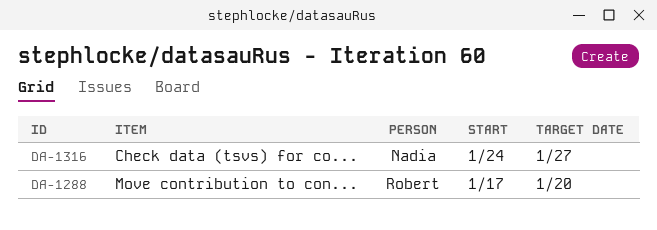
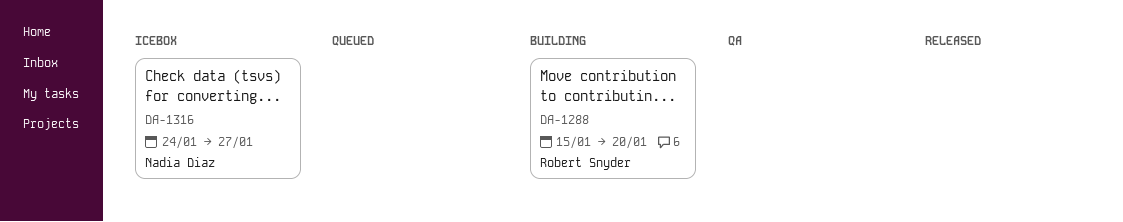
DA-1288, start: Jan 17 -> Jan 15

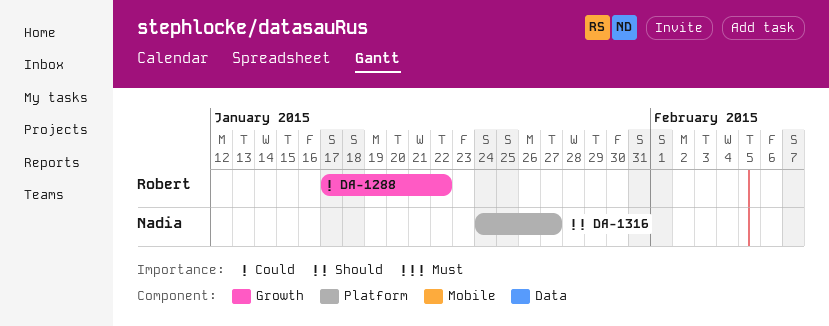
DA-1288, start: Jan 15 -> Jan 17
DA-1288, due: Jan 20 -> Jan 22

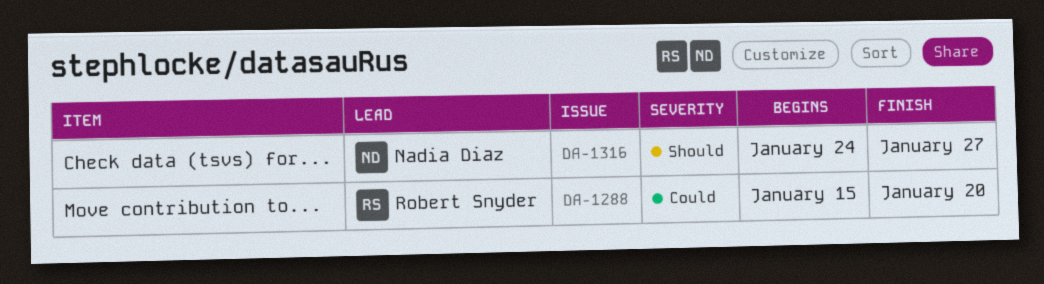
DA-1288, start: Jan 17 -> Jan 15
DA-1288, due: Jan 22 -> Jan 20

